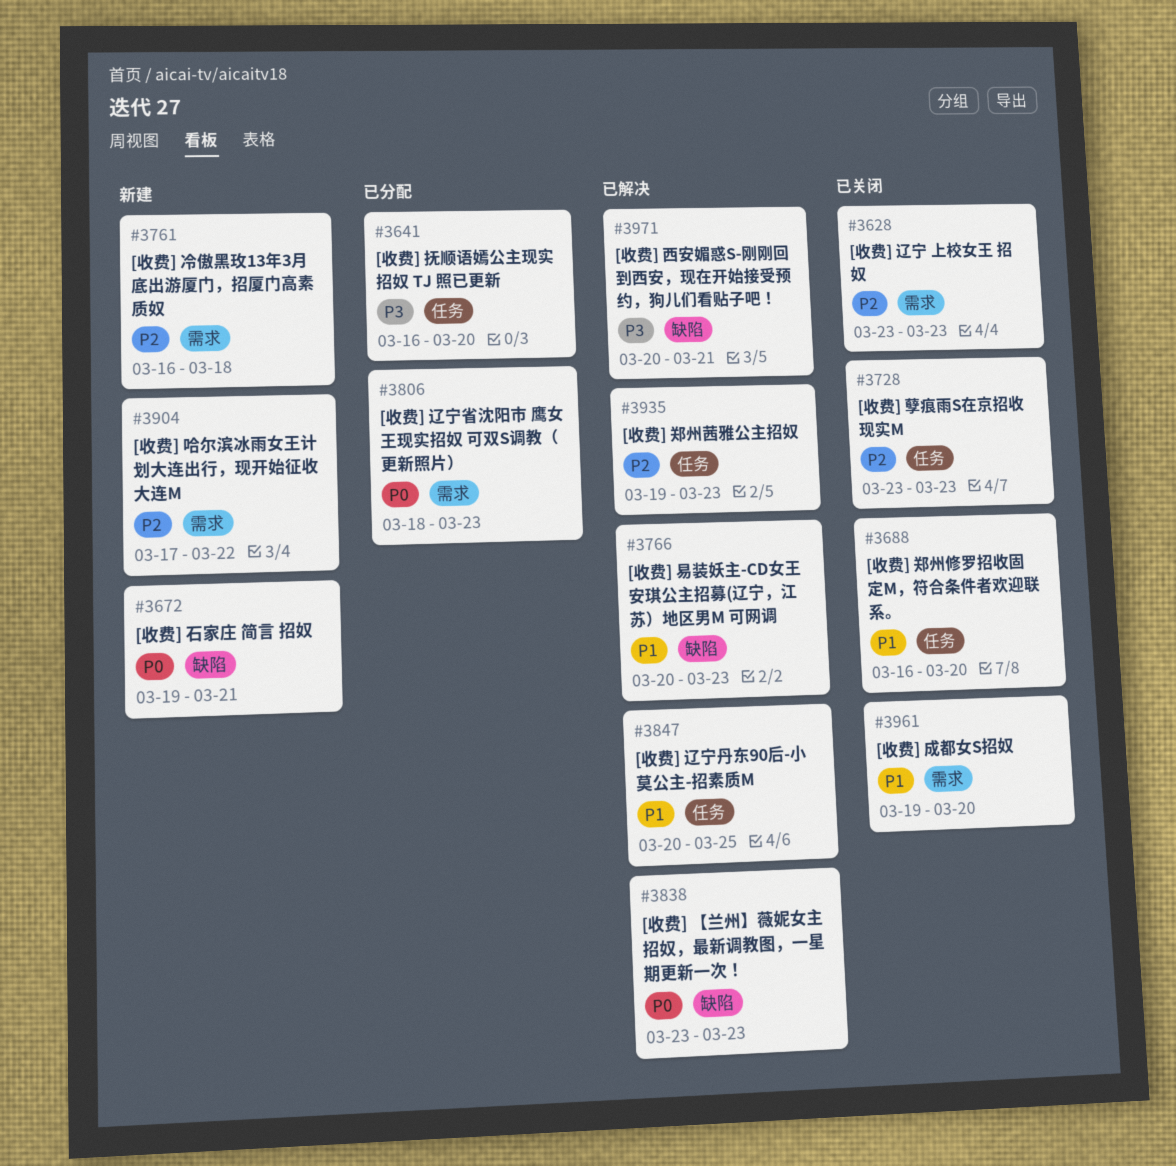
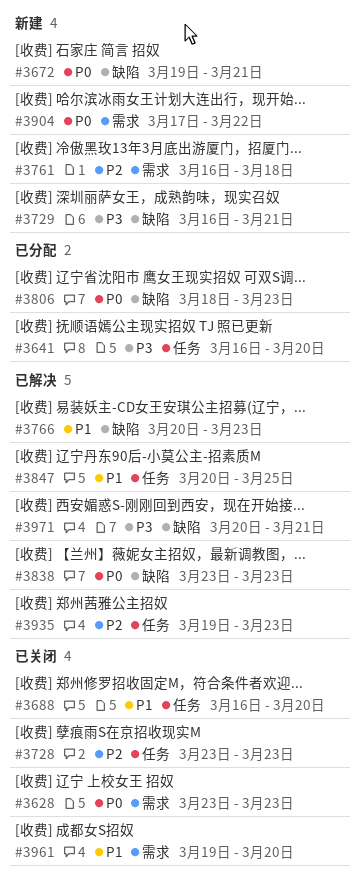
#3628, priority: P2 -> P0
#3729: none -> present
#3806, label: 需求 -> 缺陷
#3904, priority: P2 -> P0

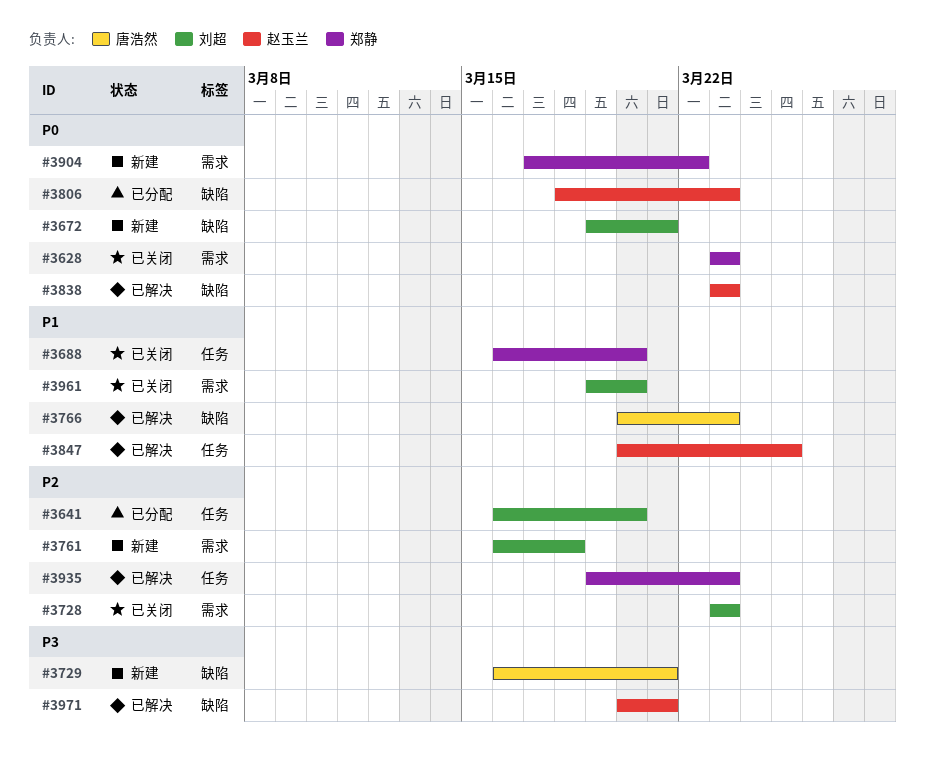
#3641, priority: P3 -> P2
#3728, label: 任务 -> 需求

